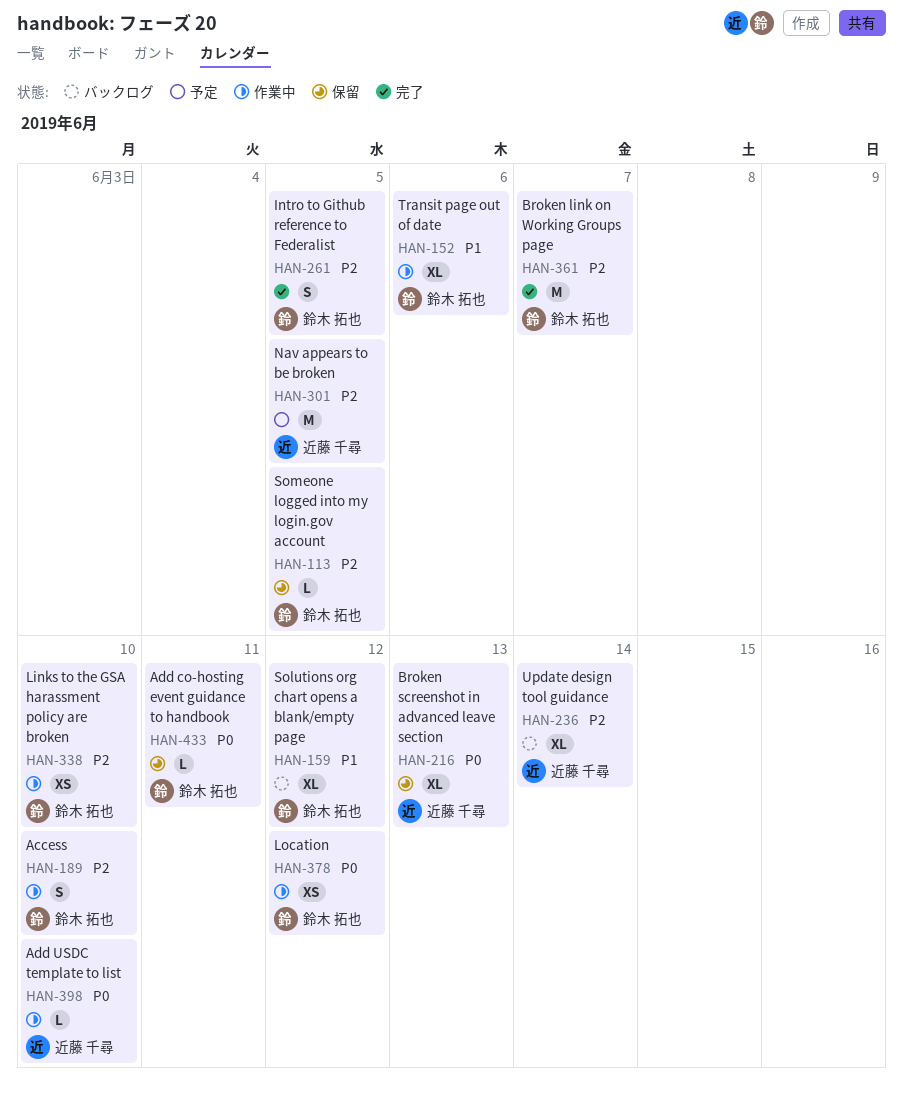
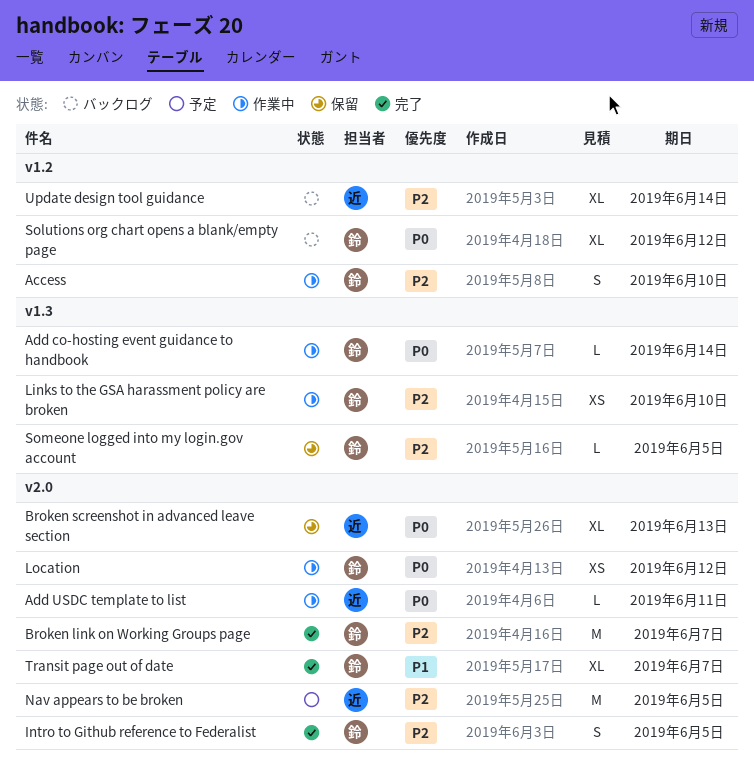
Add co-hosting event guidance to handbook, status: 保留 -> 作業中
Add co-hosting event guidance to handbook, due: Jun 11 -> Jun 14
Add USDC template to list, due: Jun 10 -> Jun 11
Solutions org chart opens a blank/empty page, priority: P1 -> P0
Transit page out of date, status: 作業中 -> 完了
Transit page out of date, due: Jun 6 -> Jun 7

